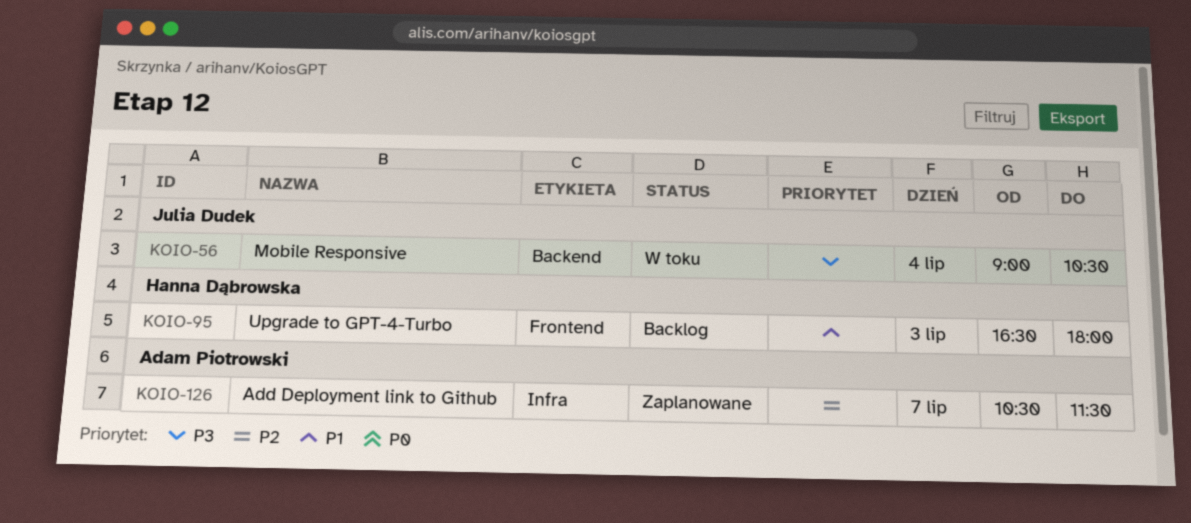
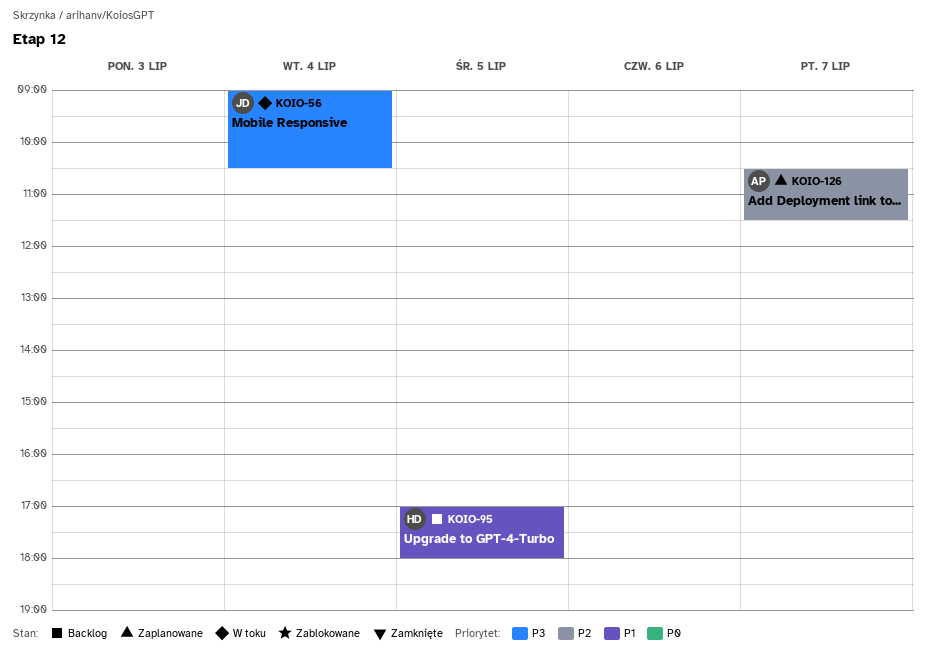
KOIO-95, day: Jul 3 -> Jul 5
KOIO-95, begins: 16:30 -> 17:00

